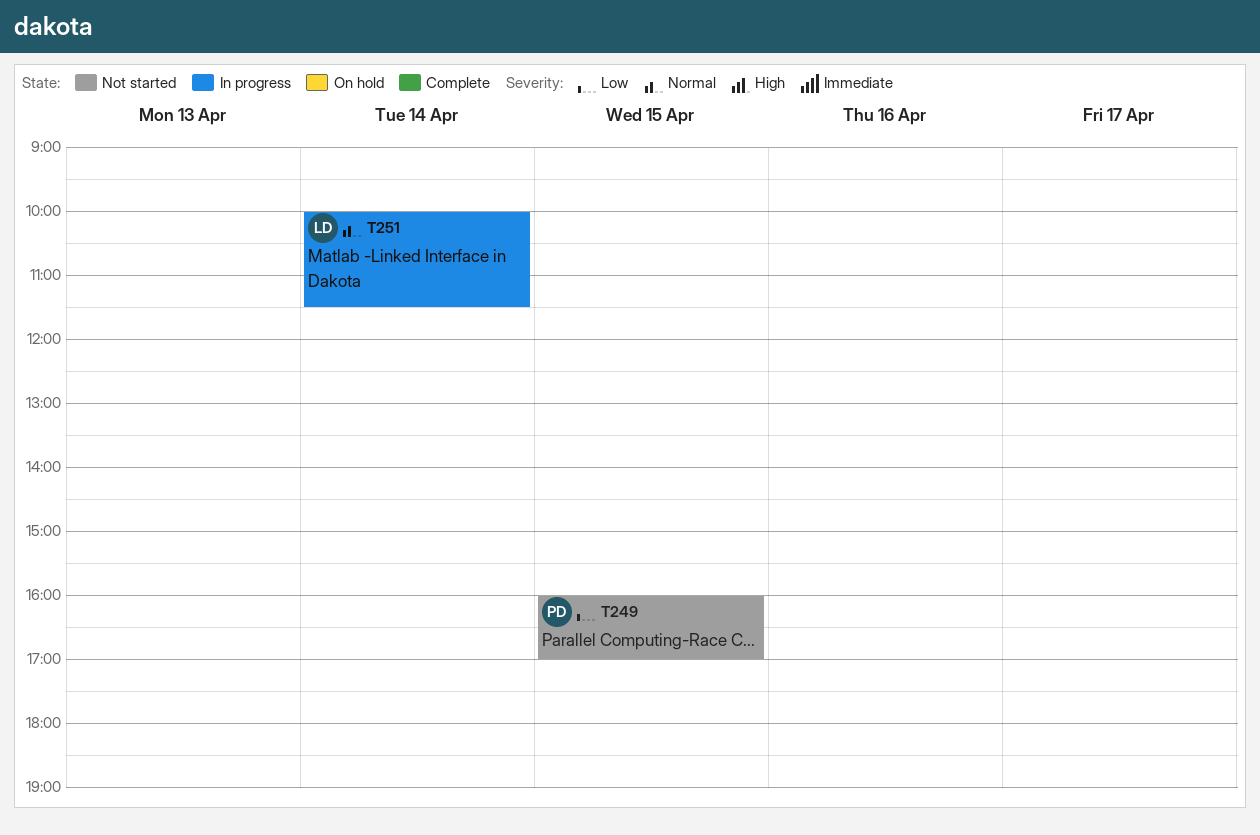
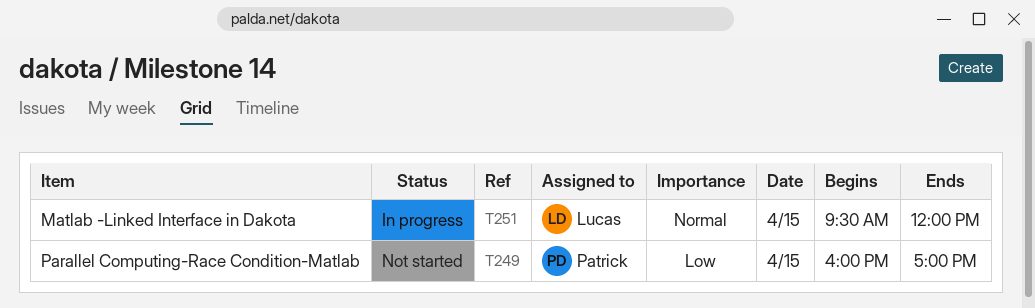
T251, day: Apr 14 -> Apr 15
T251, begins: 10:00 -> 09:30
T251, ends: 11:30 -> 12:00

